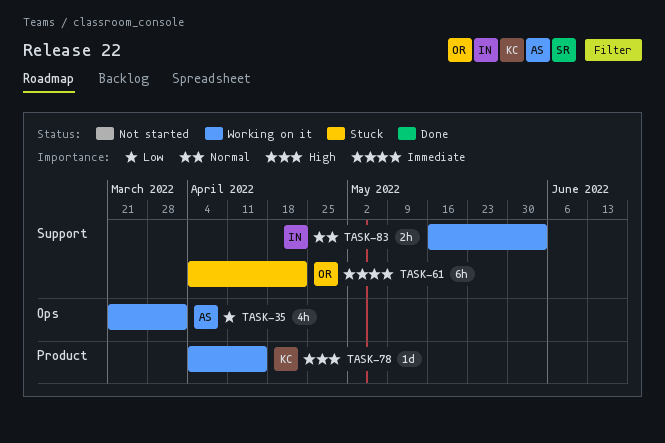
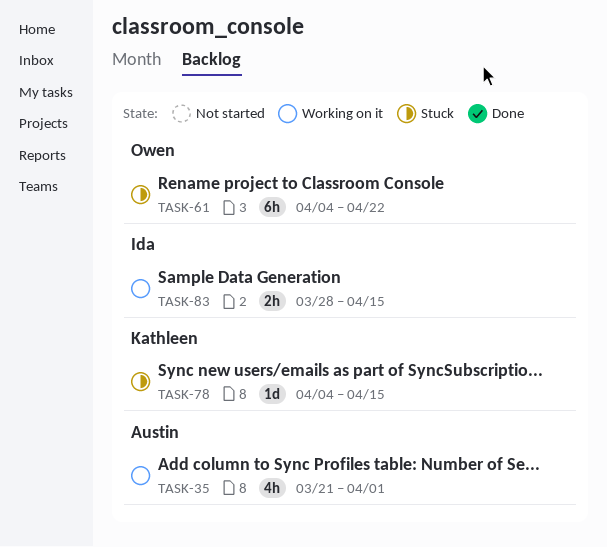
TASK-78, status: Working on it -> Stuck
TASK-83, start: May 16 -> Mar 28
TASK-83, due: Jun 3 -> Apr 15

